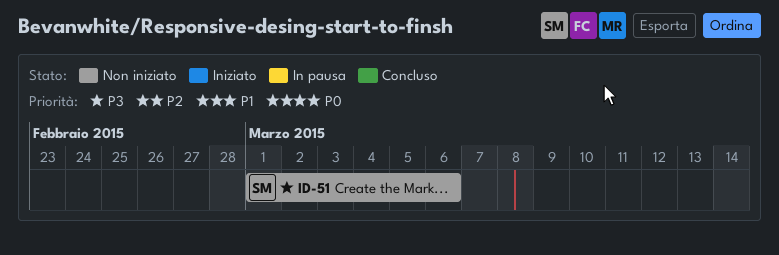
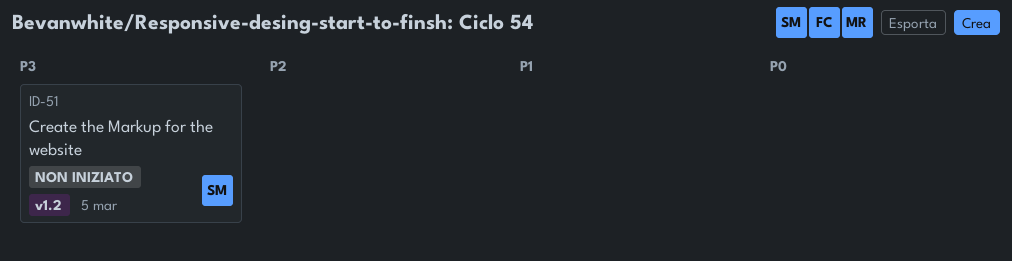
ID-51, due: Mar 6 -> Mar 5

